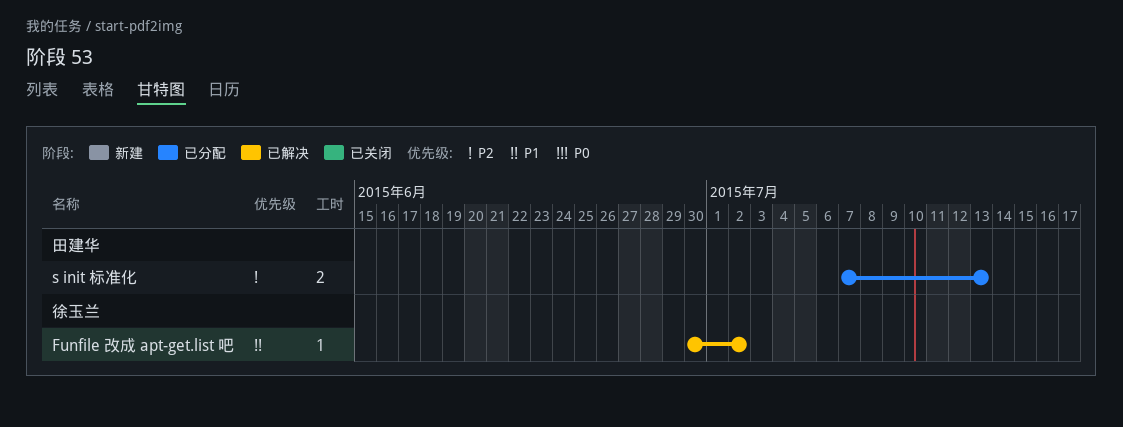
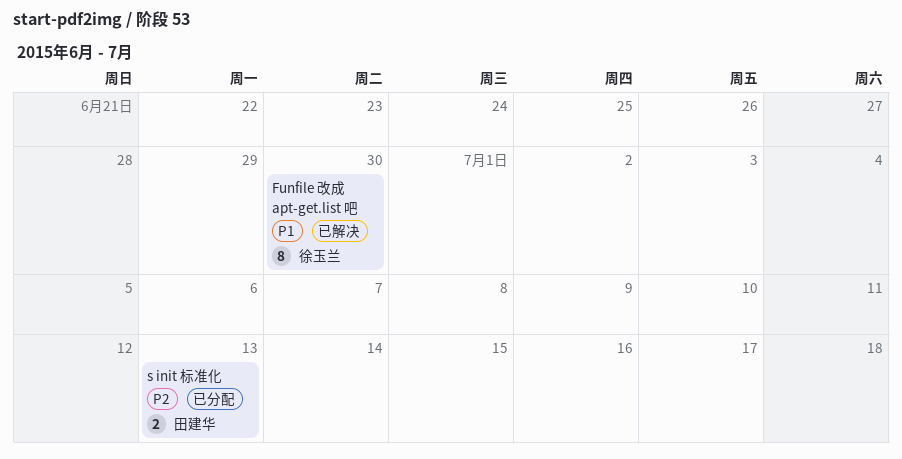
Funfile 改成 apt-get.list 吧, estimate: 1 -> 8
Funfile 改成 apt-get.list 吧, due: Jul 2 -> Jun 30

